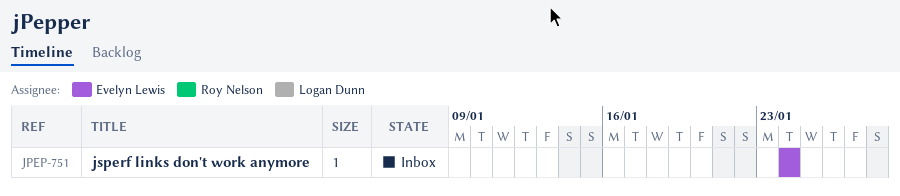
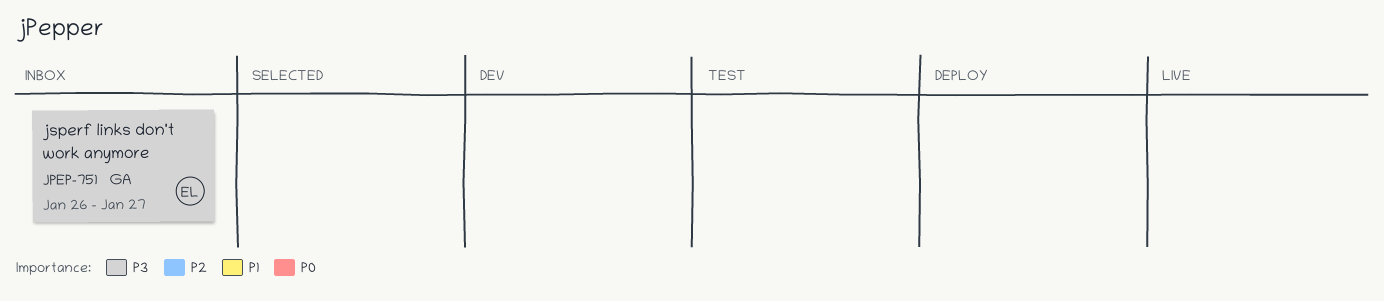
JPEP-751, start: Jan 24 -> Jan 26
JPEP-751, due: Jan 24 -> Jan 27

